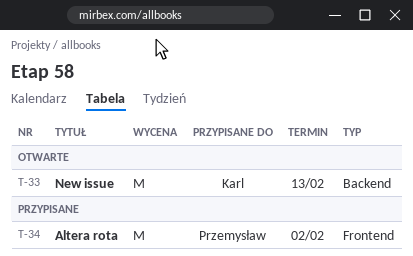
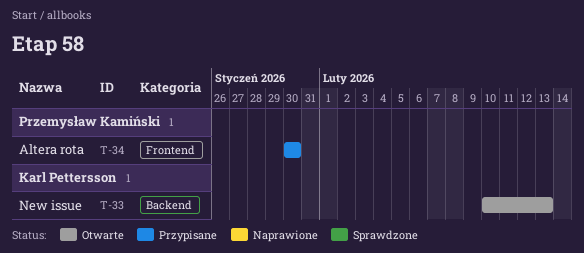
T-34, due: Feb 2 -> Jan 30

